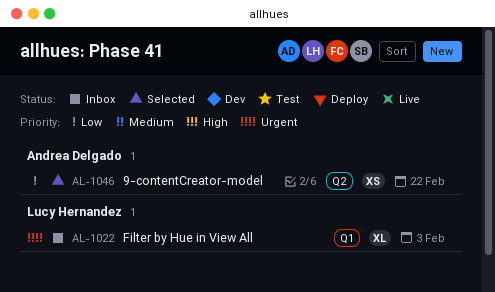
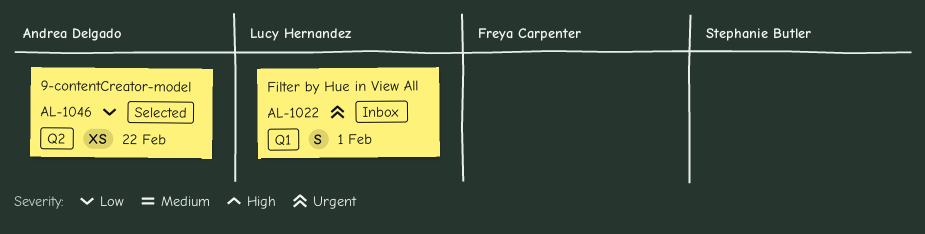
AL-1022, estimate: XL -> S
AL-1022, due: Feb 3 -> Feb 1

